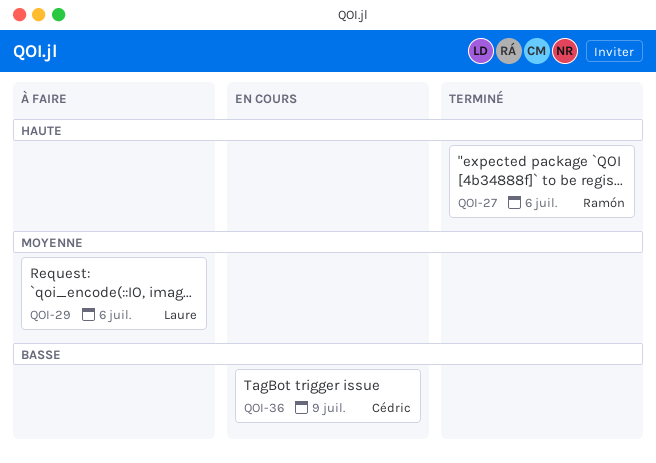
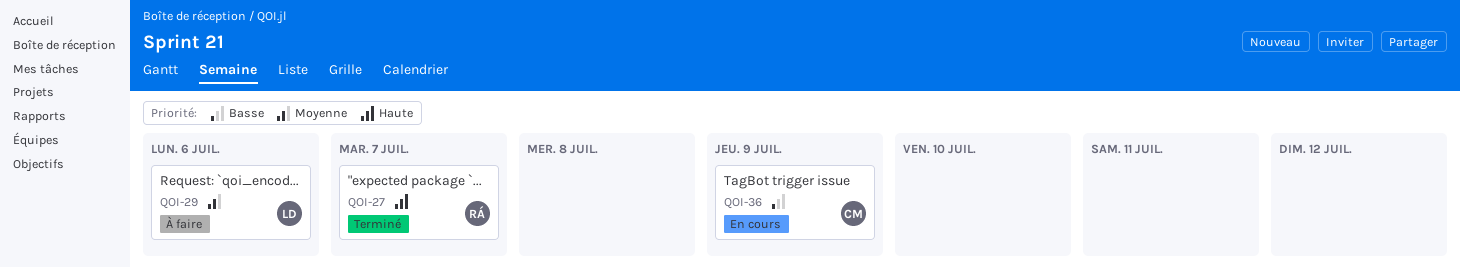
QOI-27, due: Jul 6 -> Jul 7

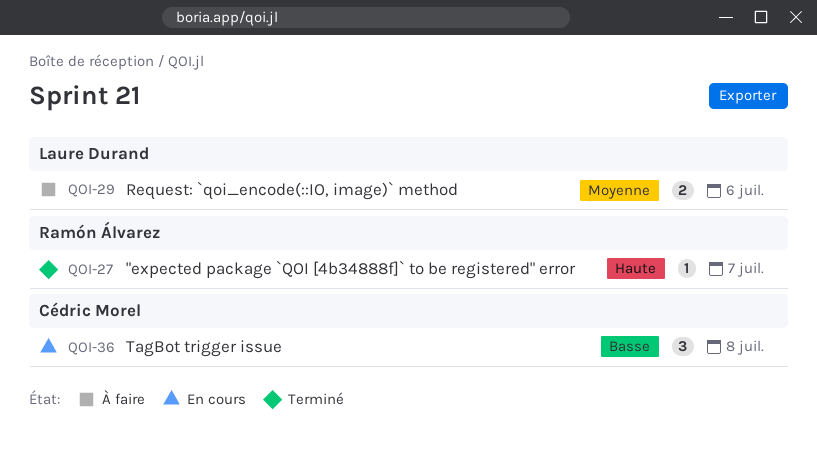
QOI-36, due: Jul 9 -> Jul 8

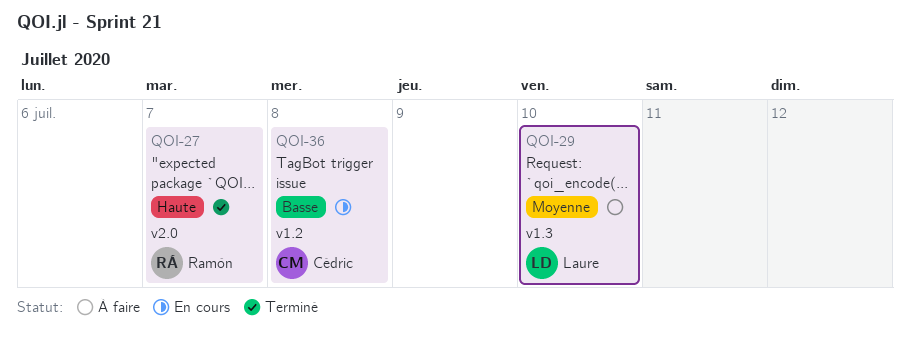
QOI-29, due: Jul 6 -> Jul 10

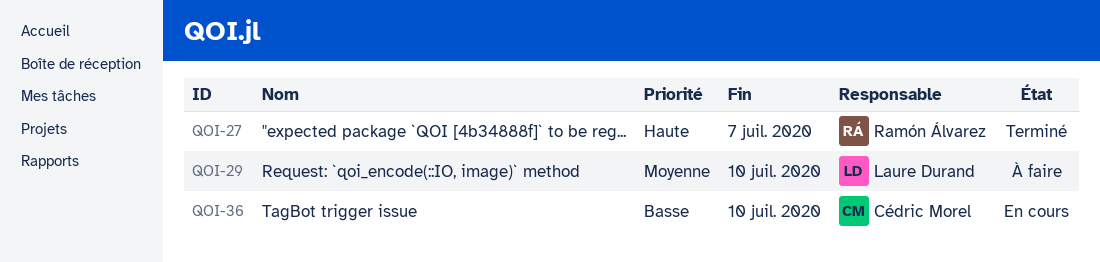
QOI-36, due: Jul 8 -> Jul 10

